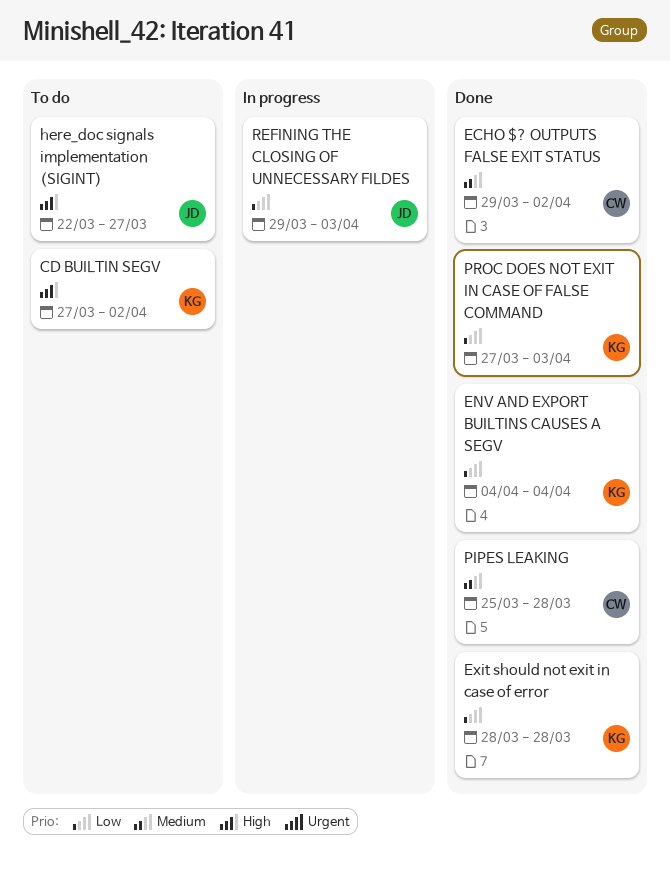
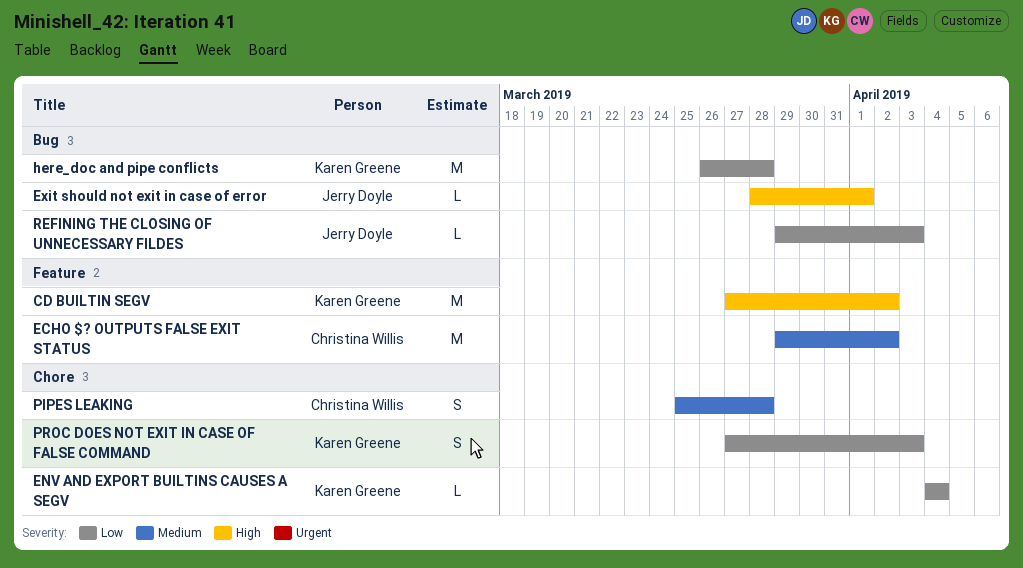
Exit should not exit in case of error, owner: Karen Greene -> Jerry Doyle
Exit should not exit in case of error, priority: Low -> High
Exit should not exit in case of error, due: Mar 28 -> Apr 1
here_doc and pipe conflicts: none -> present
here_doc signals implementation (SIGINT): present -> none

